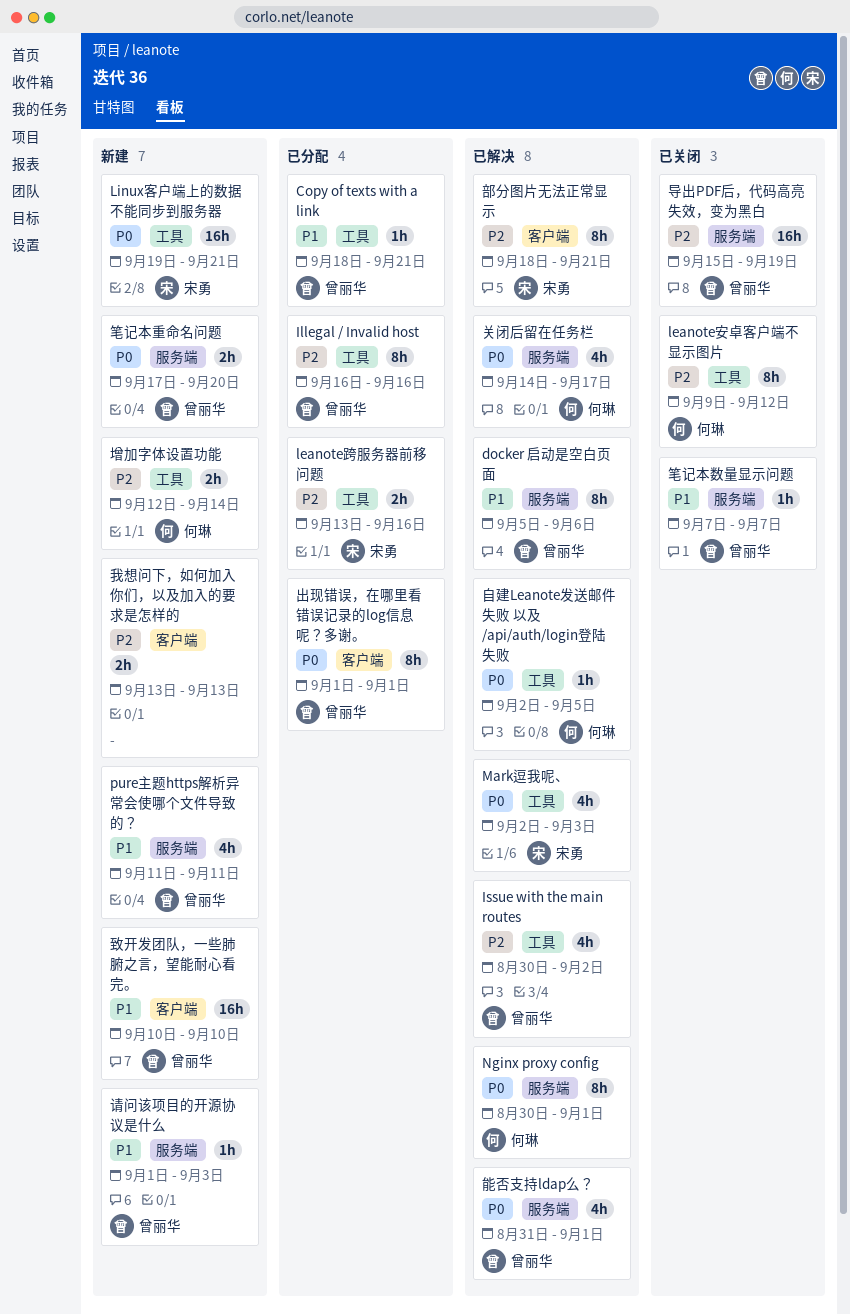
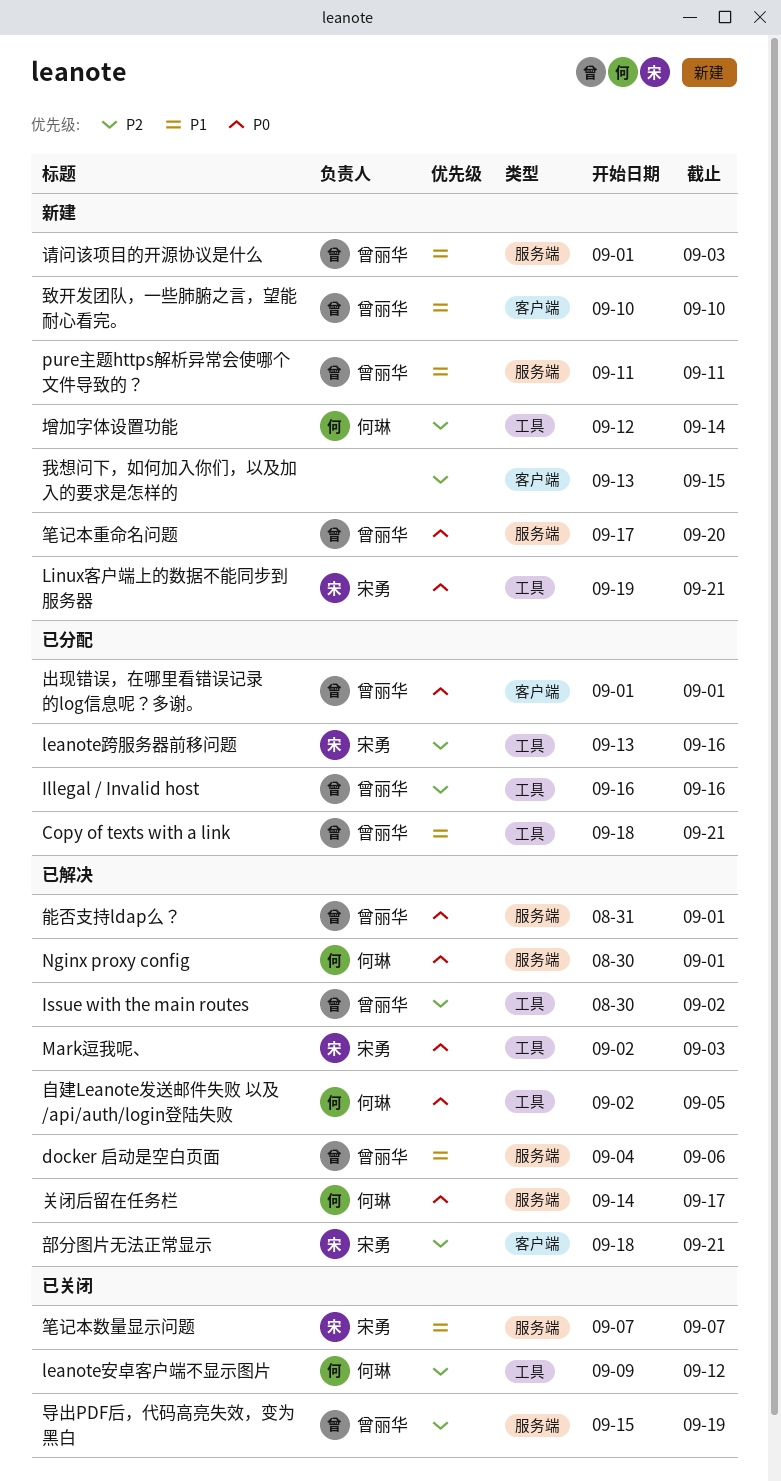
docker 启动是空白页面, start: Sep 5 -> Sep 4
我想问下，如何加入你们，以及加入的要求是怎样的, due: Sep 13 -> Sep 15
笔记本数量显示问题, owner: 曾丽华 -> 宋勇

